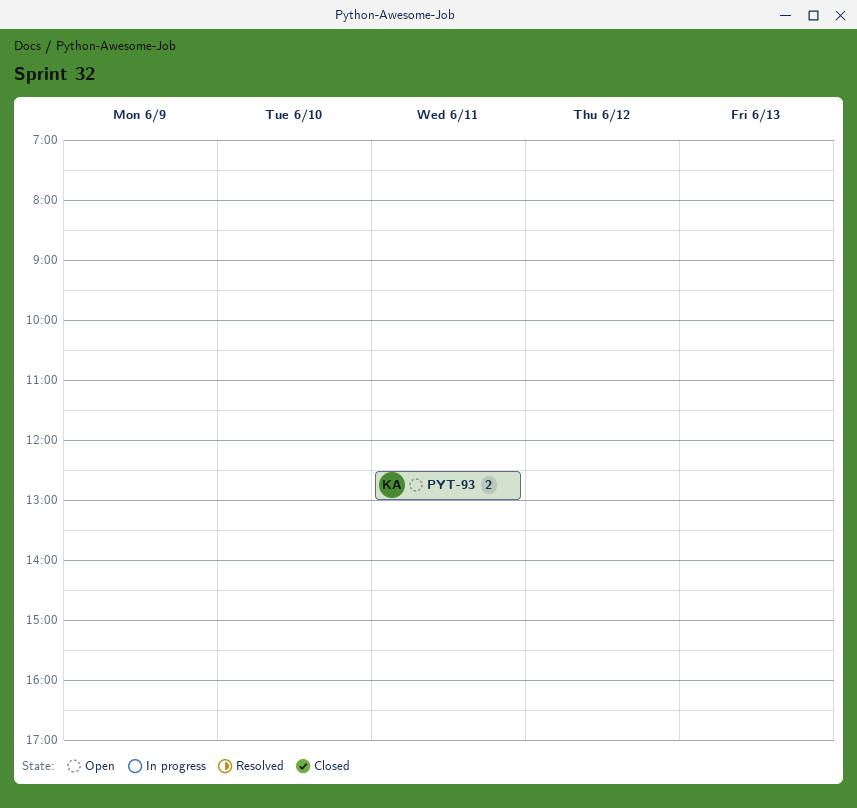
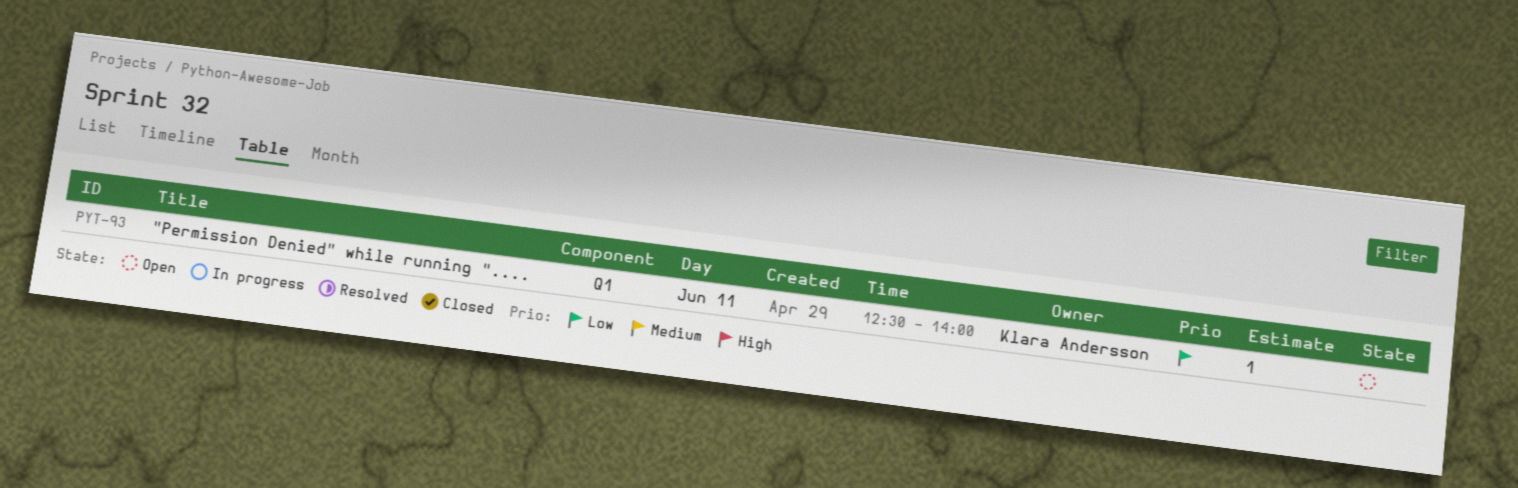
PYT-93, estimate: 2 -> 1
PYT-93, ends: 13:00 -> 14:00

